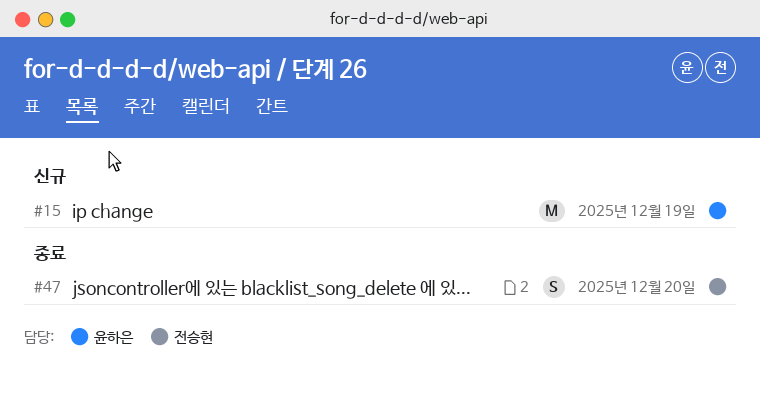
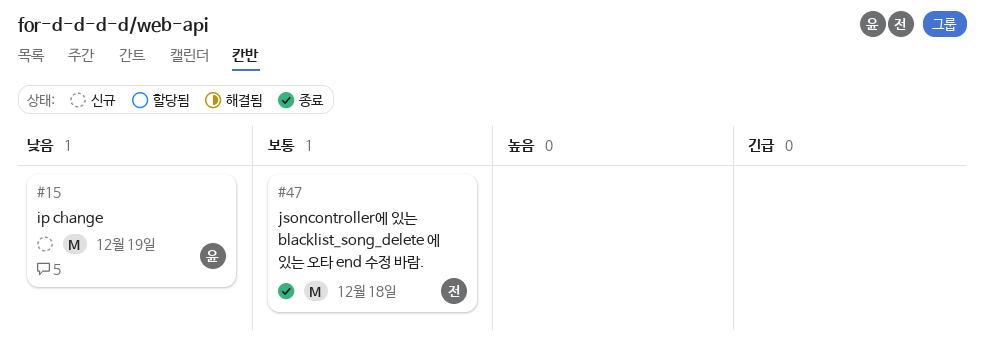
#47, estimate: S -> M
#47, due: Dec 20 -> Dec 18

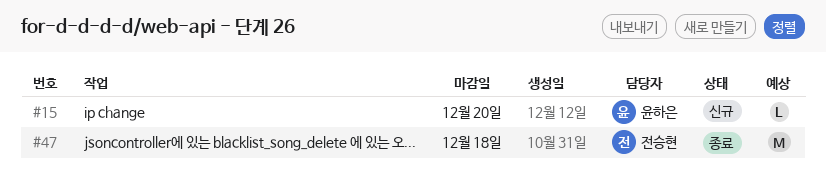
#15, estimate: M -> L
#15, due: Dec 19 -> Dec 20

